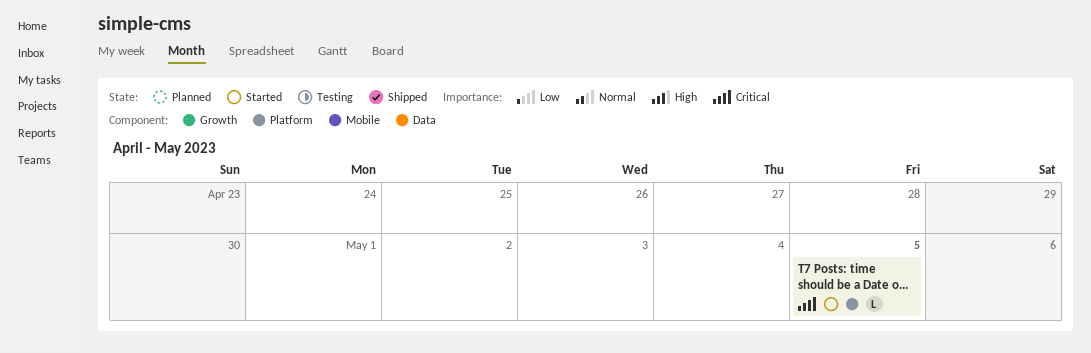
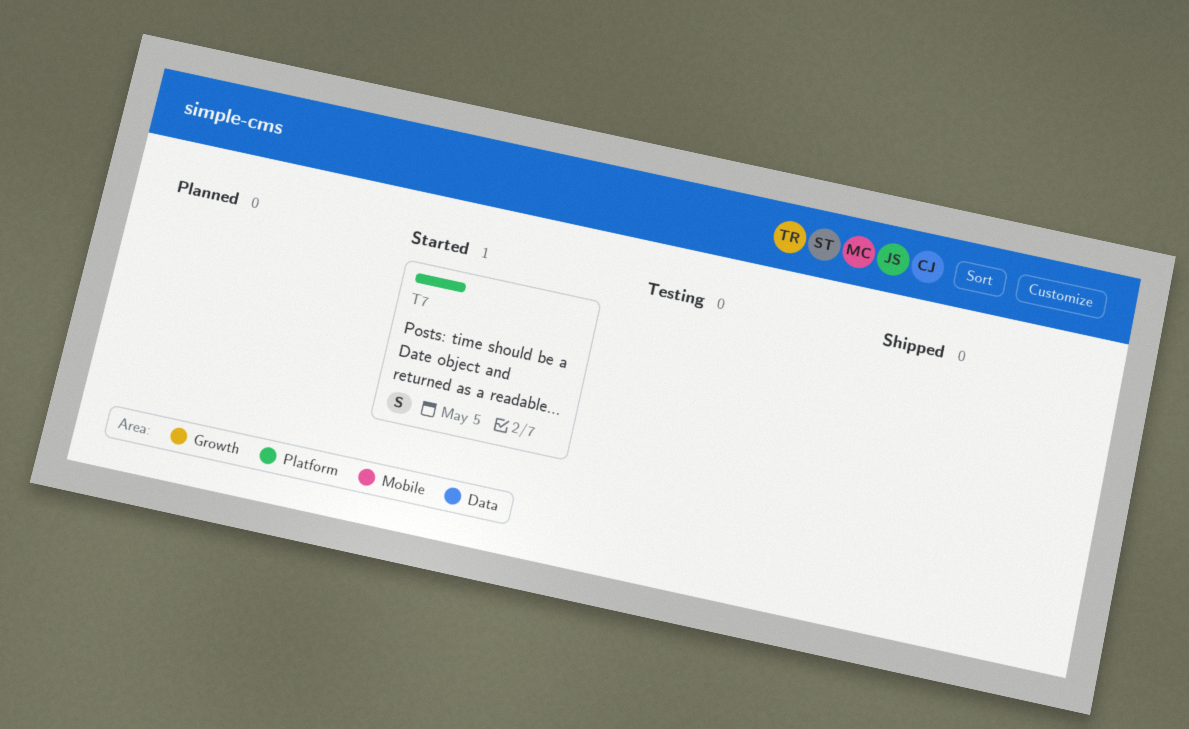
T7, estimate: L -> S

